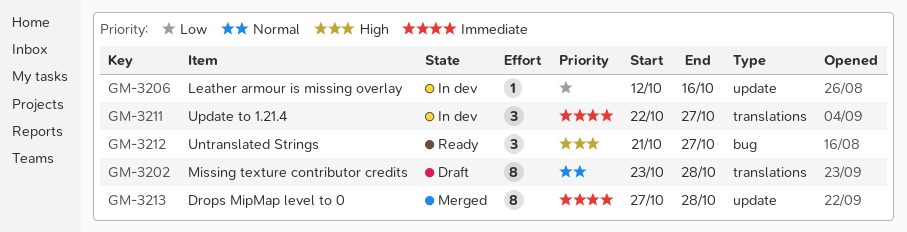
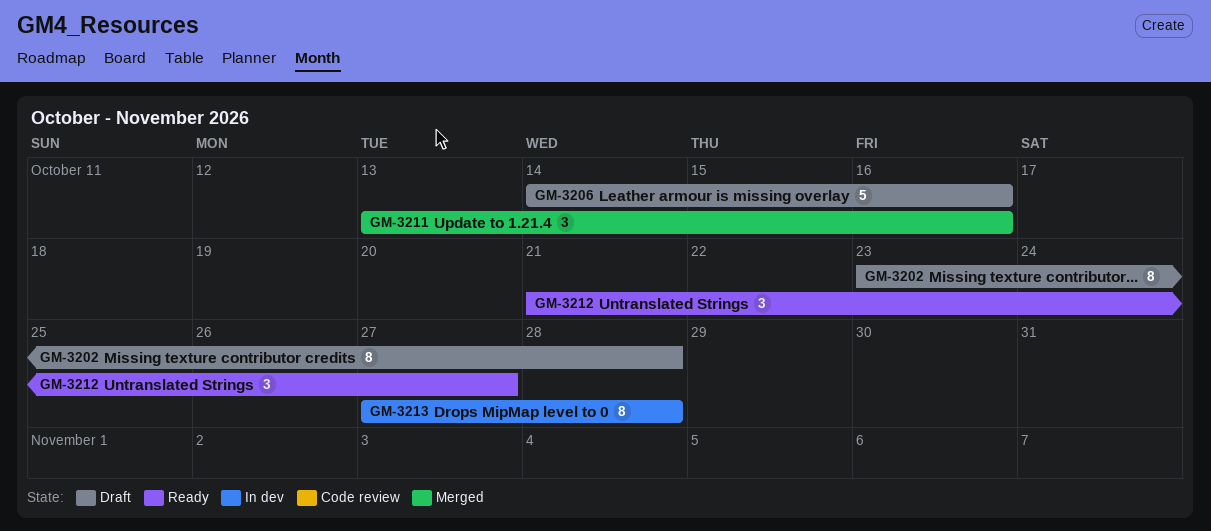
GM-3206, status: In dev -> Draft
GM-3206, estimate: 1 -> 5
GM-3206, start: Oct 12 -> Oct 14
GM-3211, status: In dev -> Merged
GM-3211, start: Oct 22 -> Oct 13
GM-3211, due: Oct 27 -> Oct 16
GM-3213, status: Merged -> In dev

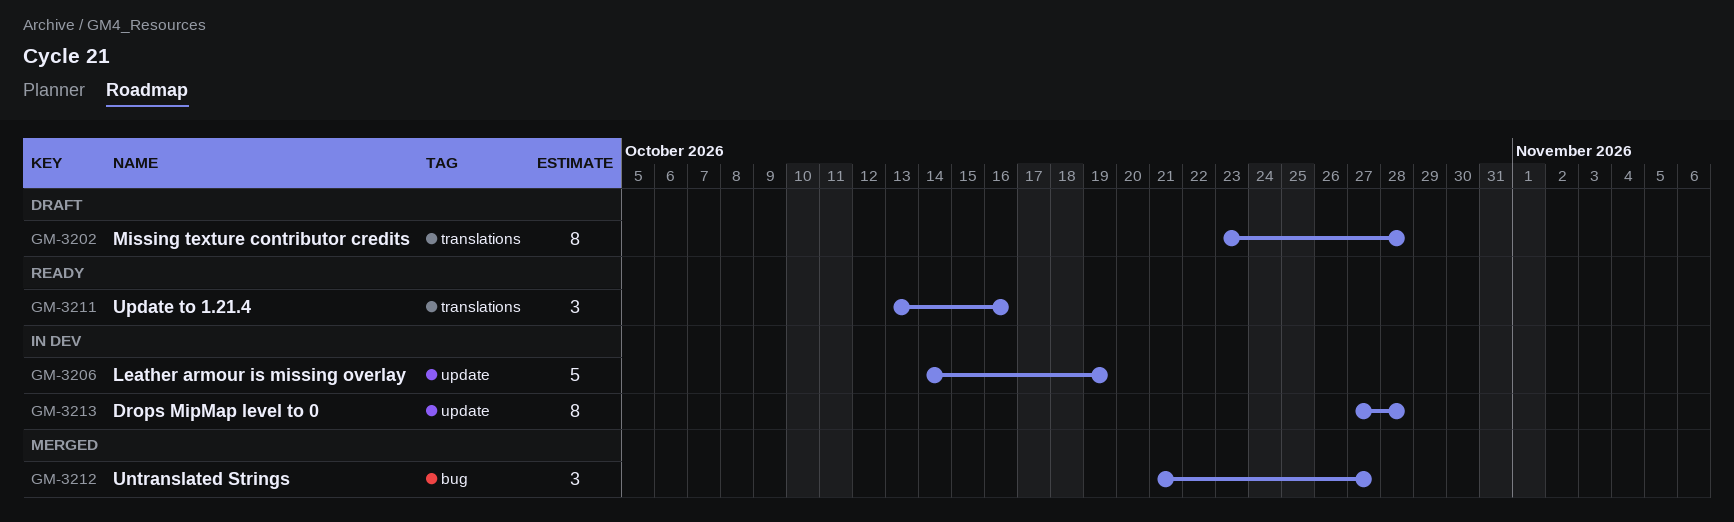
GM-3206, status: Draft -> In dev
GM-3206, due: Oct 16 -> Oct 19
GM-3211, status: Merged -> Ready
GM-3212, status: Ready -> Merged

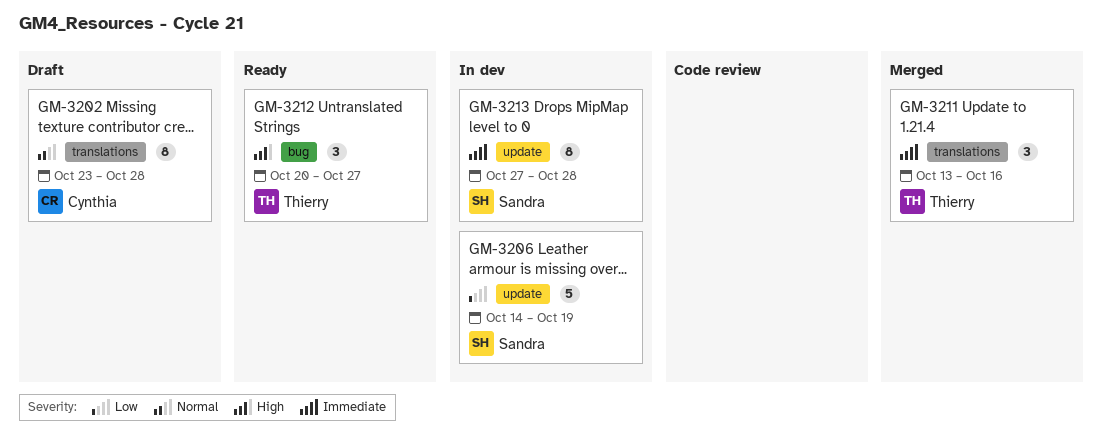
GM-3211, status: Ready -> Merged
GM-3212, status: Merged -> Ready
GM-3212, start: Oct 21 -> Oct 20

